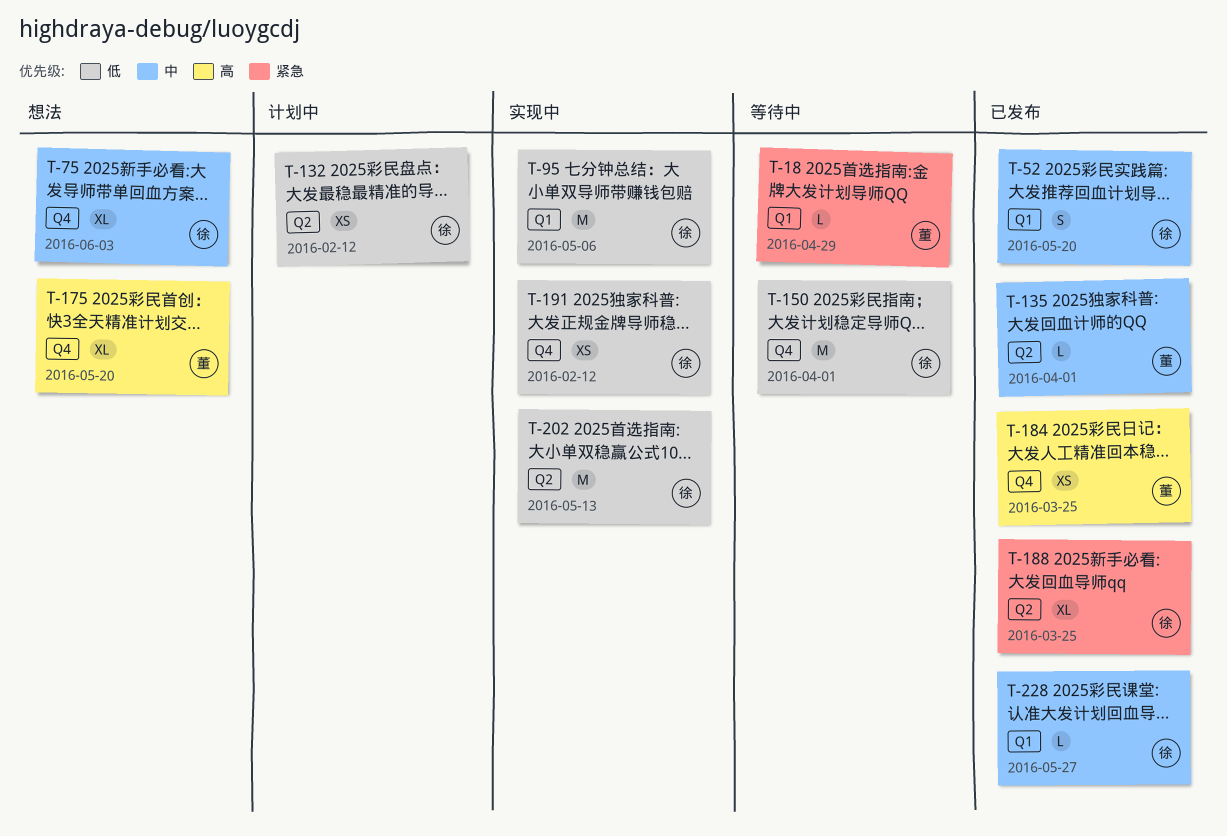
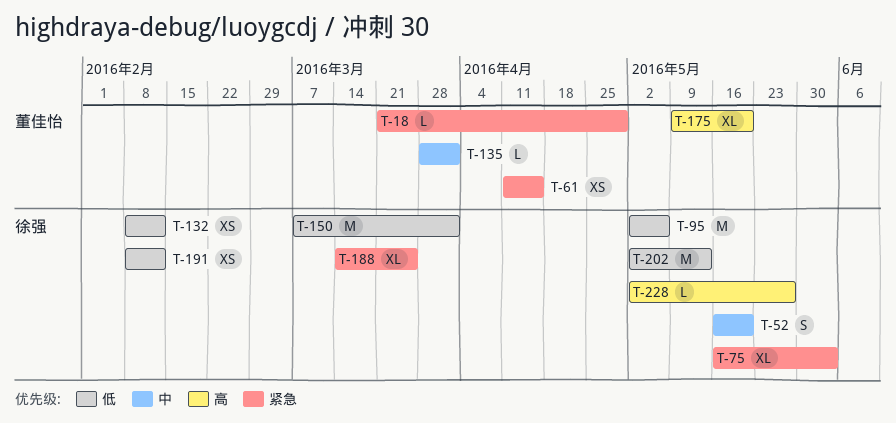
T-61: none -> present
T-75, priority: 中 -> 紧急
T-184: present -> none
T-228, priority: 中 -> 高

